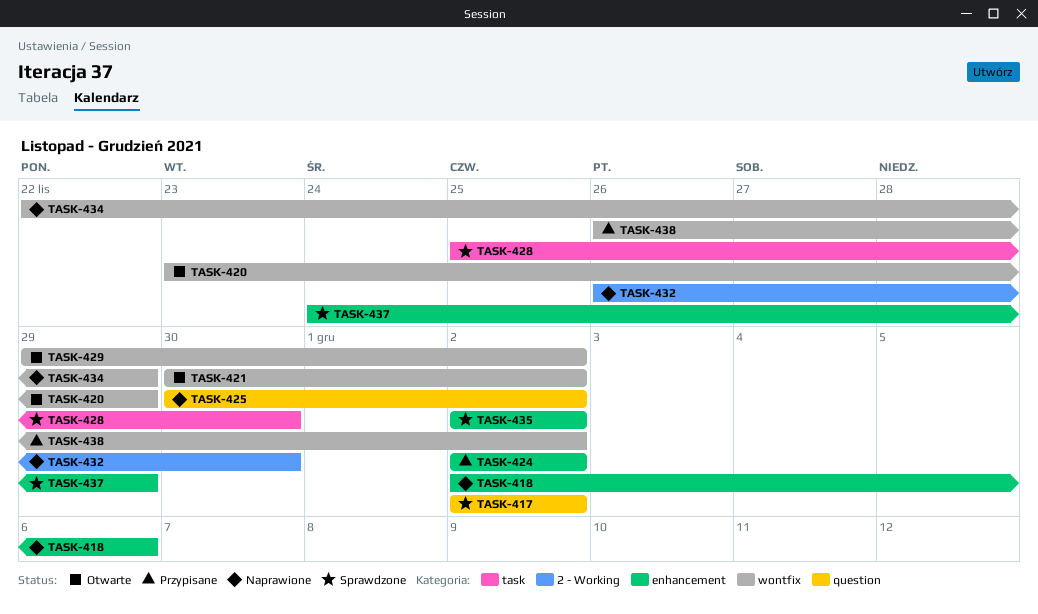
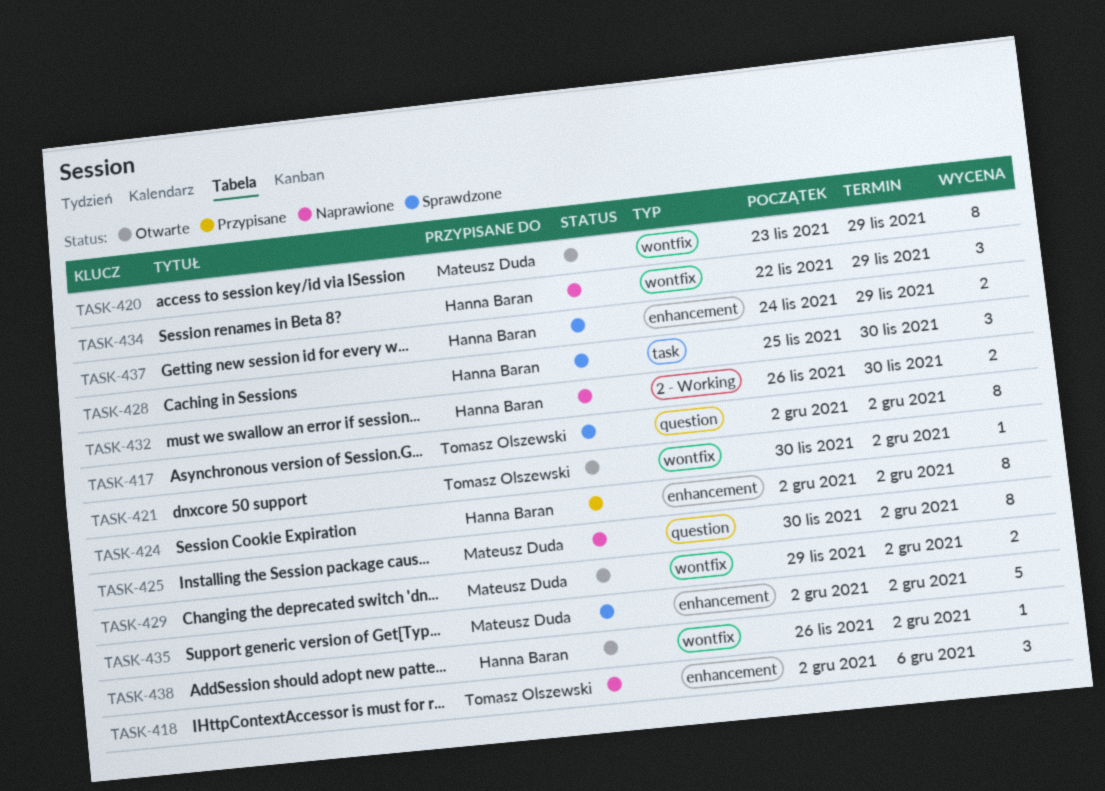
TASK-438, status: Przypisane -> Otwarte

